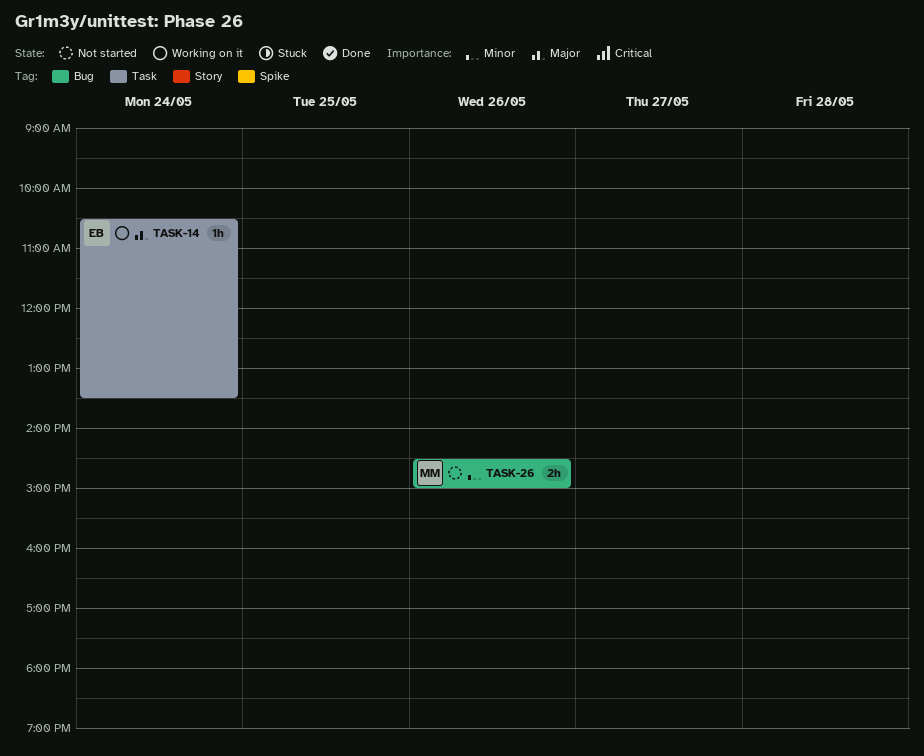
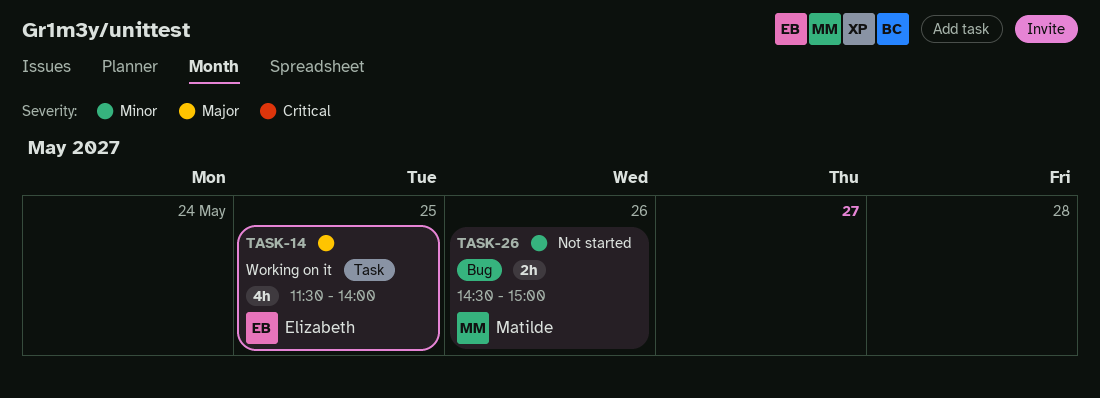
TASK-14, estimate: 1h -> 4h
TASK-14, day: May 24 -> May 25
TASK-14, begins: 10:30 -> 11:30
TASK-14, ends: 13:30 -> 14:00

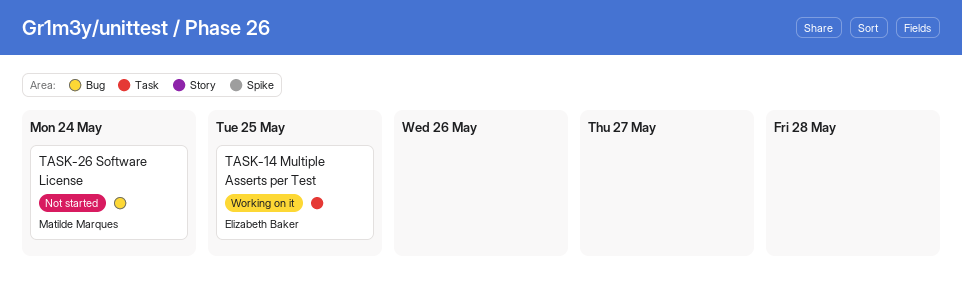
TASK-26, day: May 26 -> May 24

